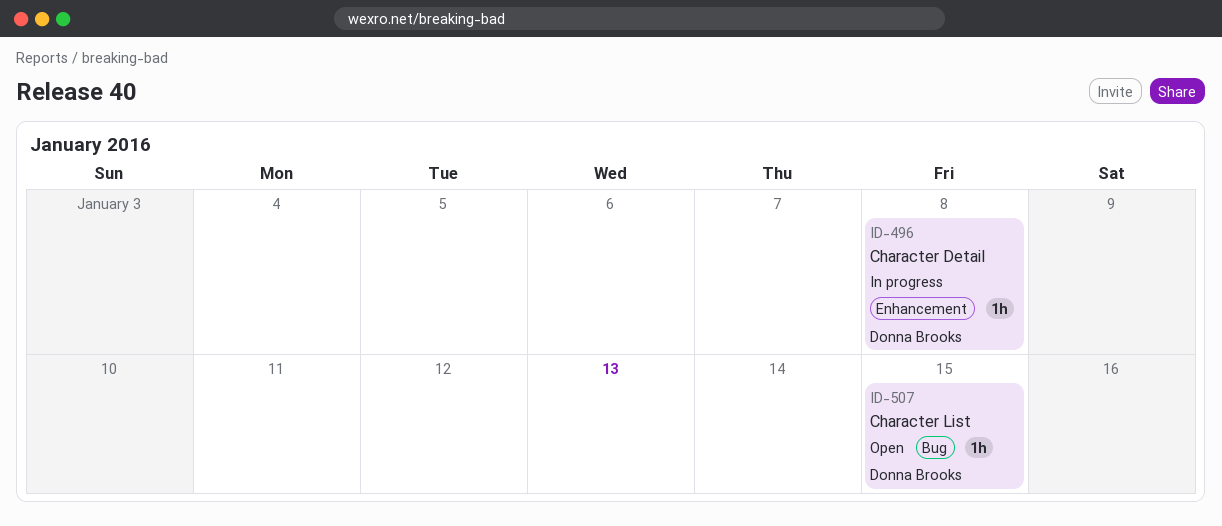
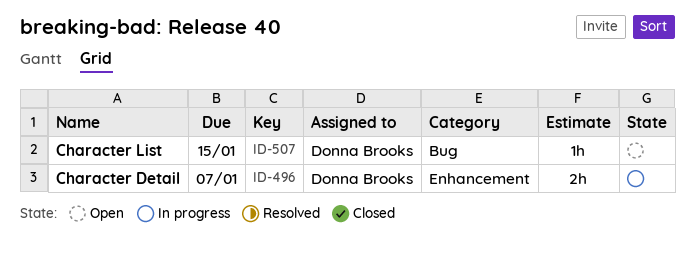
ID-496, estimate: 1h -> 2h
ID-496, due: Jan 8 -> Jan 7

